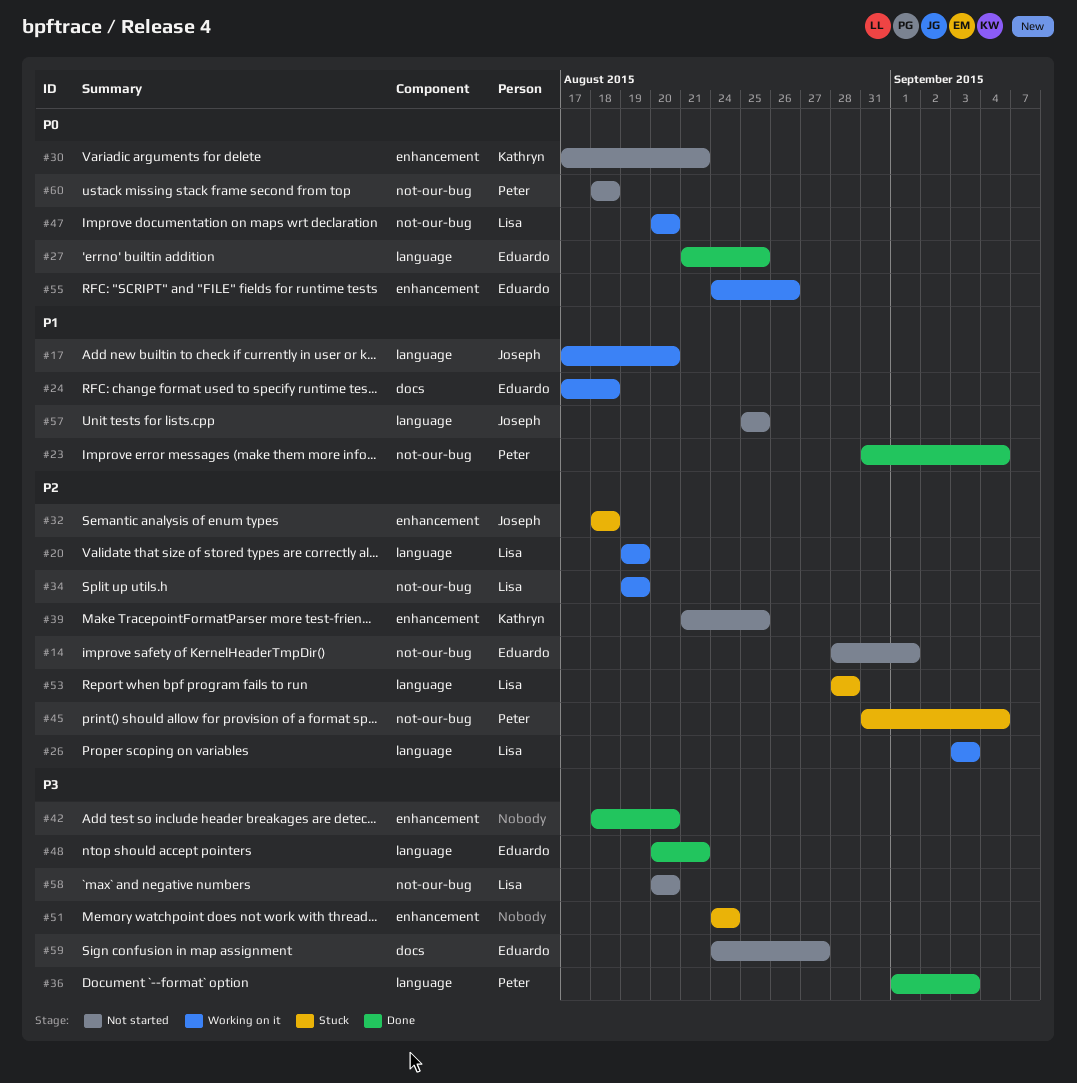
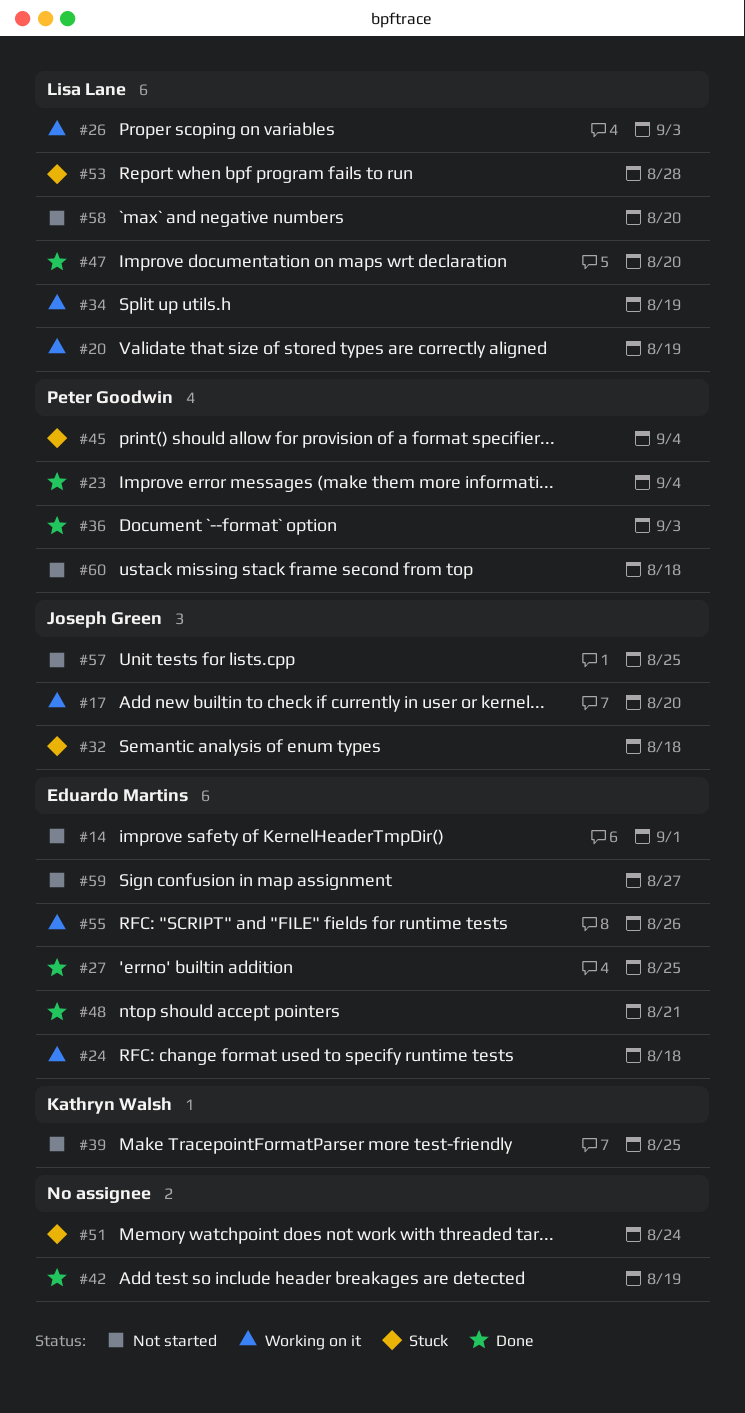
#30: present -> none
#42, due: Aug 20 -> Aug 19
#47, status: Working on it -> Done

